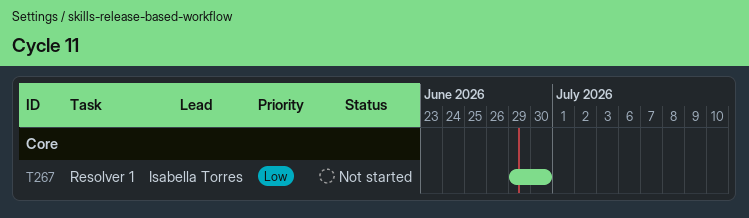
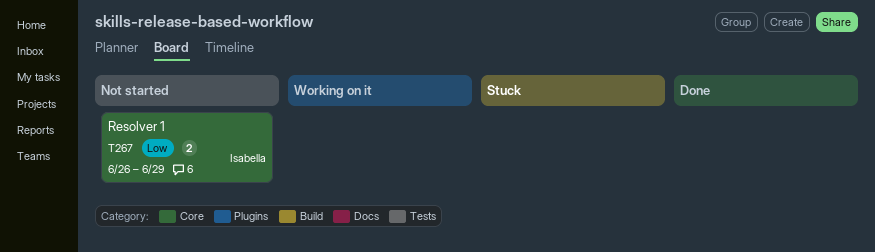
T267, start: Jun 29 -> Jun 26
T267, due: Jun 30 -> Jun 29

